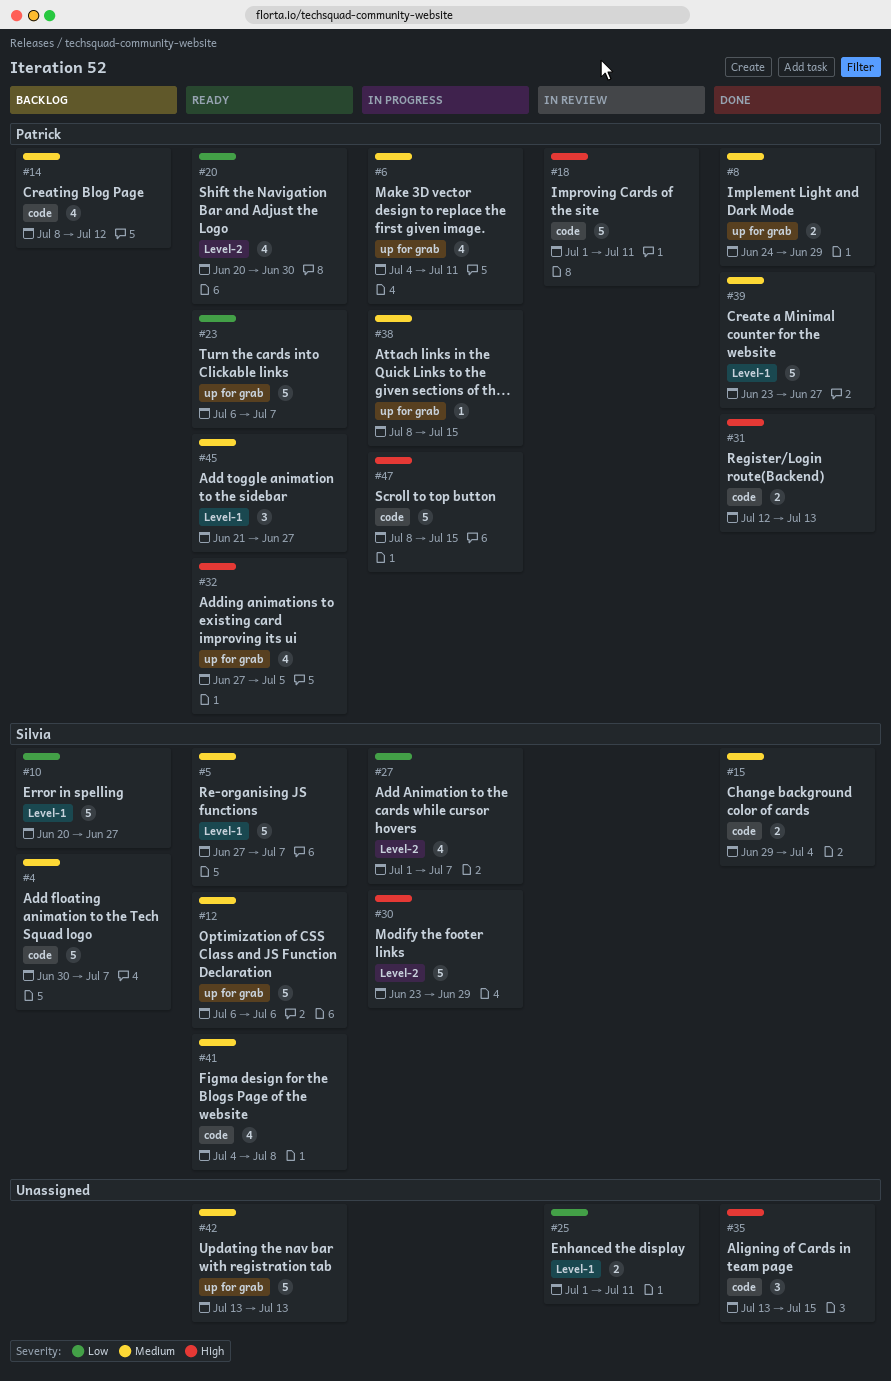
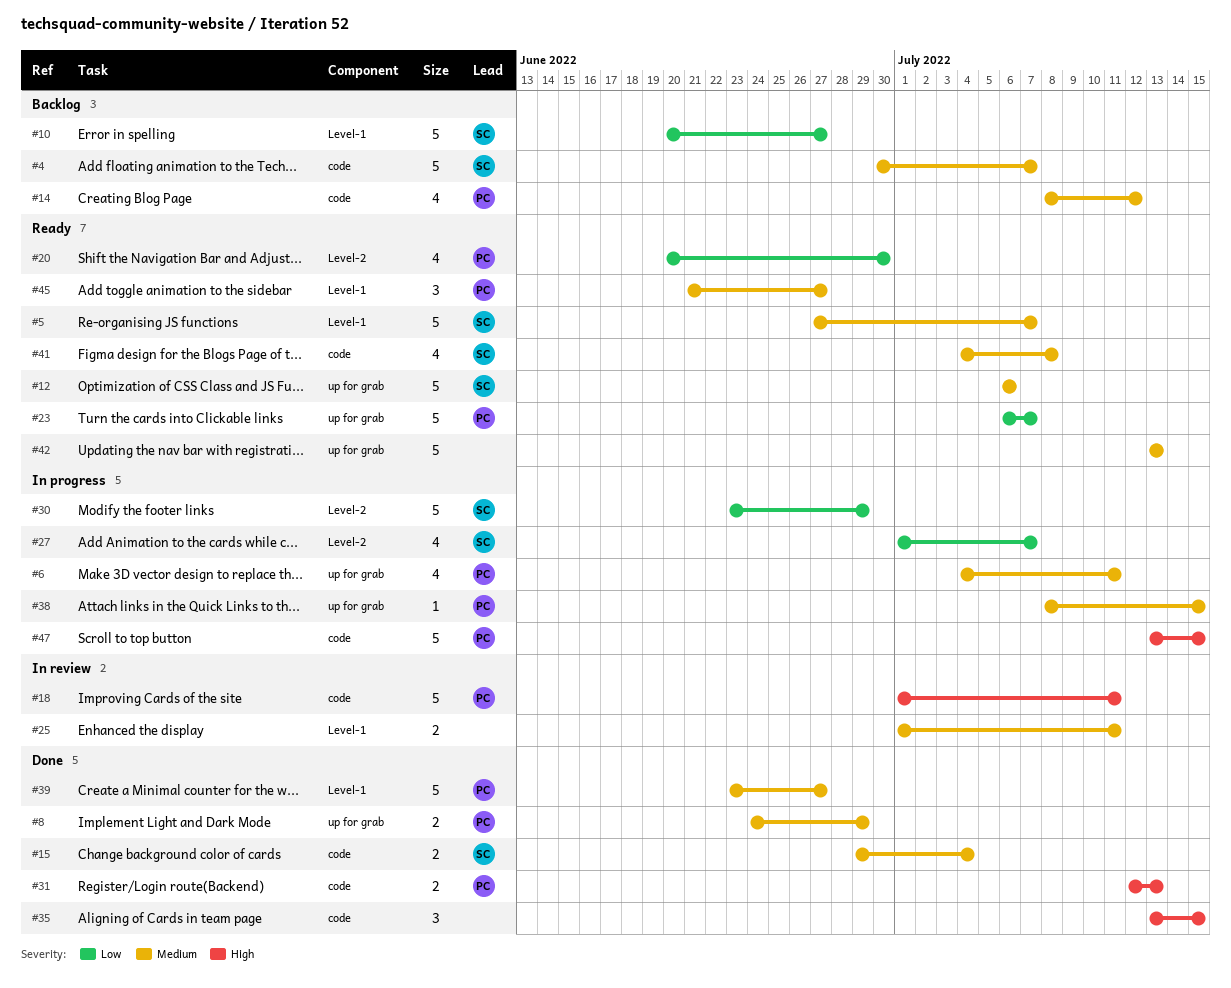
#25, priority: Low -> Medium
#30, priority: High -> Low
#32: present -> none
#47, start: Jul 8 -> Jul 13

